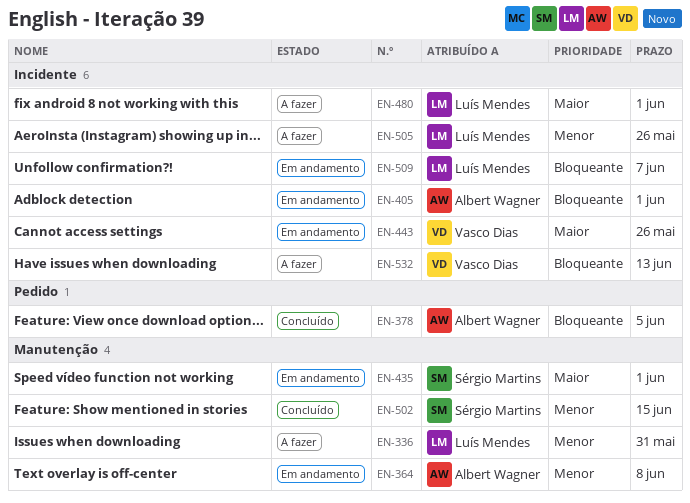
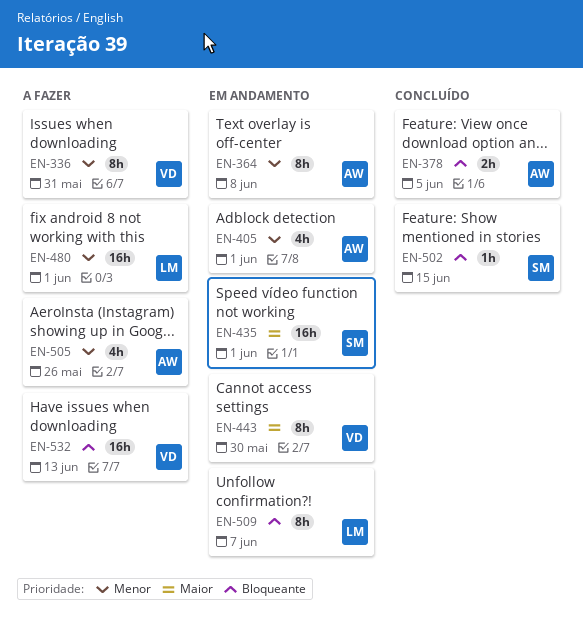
EN-336, owner: Luís Mendes -> Vasco Dias
EN-405, priority: Bloqueante -> Menor
EN-443, due: May 26 -> May 30
EN-480, priority: Maior -> Menor
EN-502, priority: Menor -> Bloqueante
EN-505, owner: Luís Mendes -> Albert Wagner

